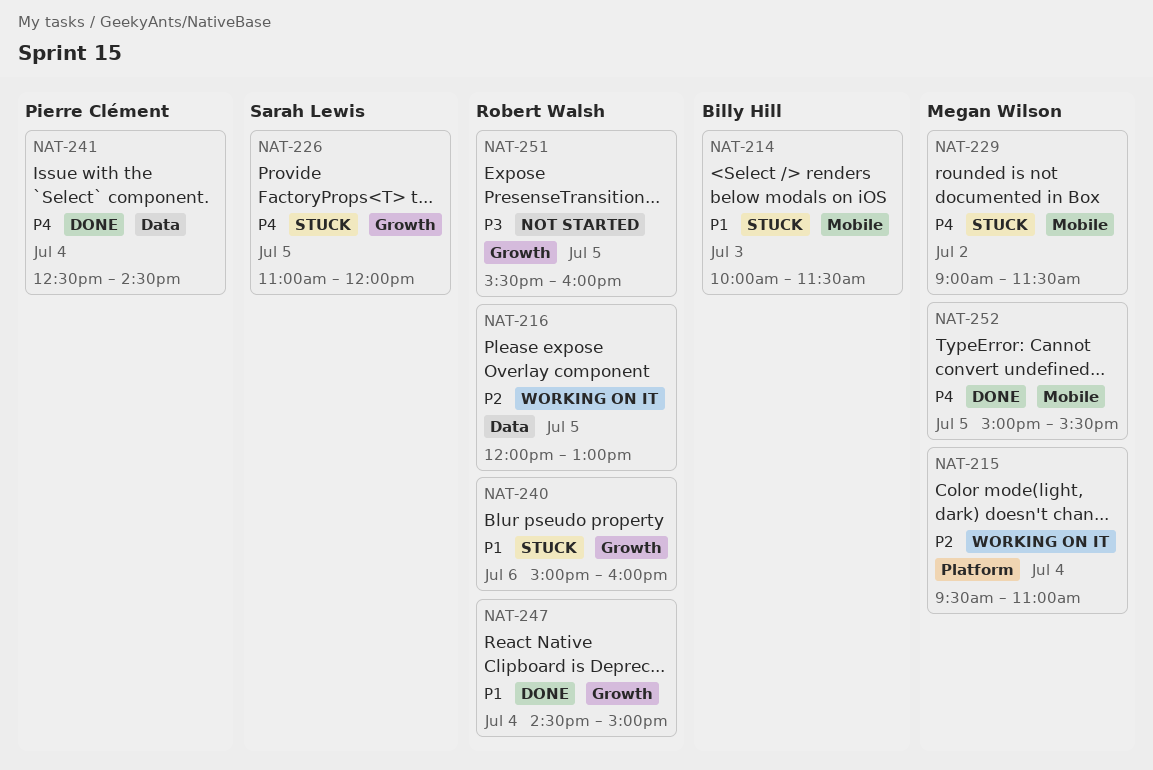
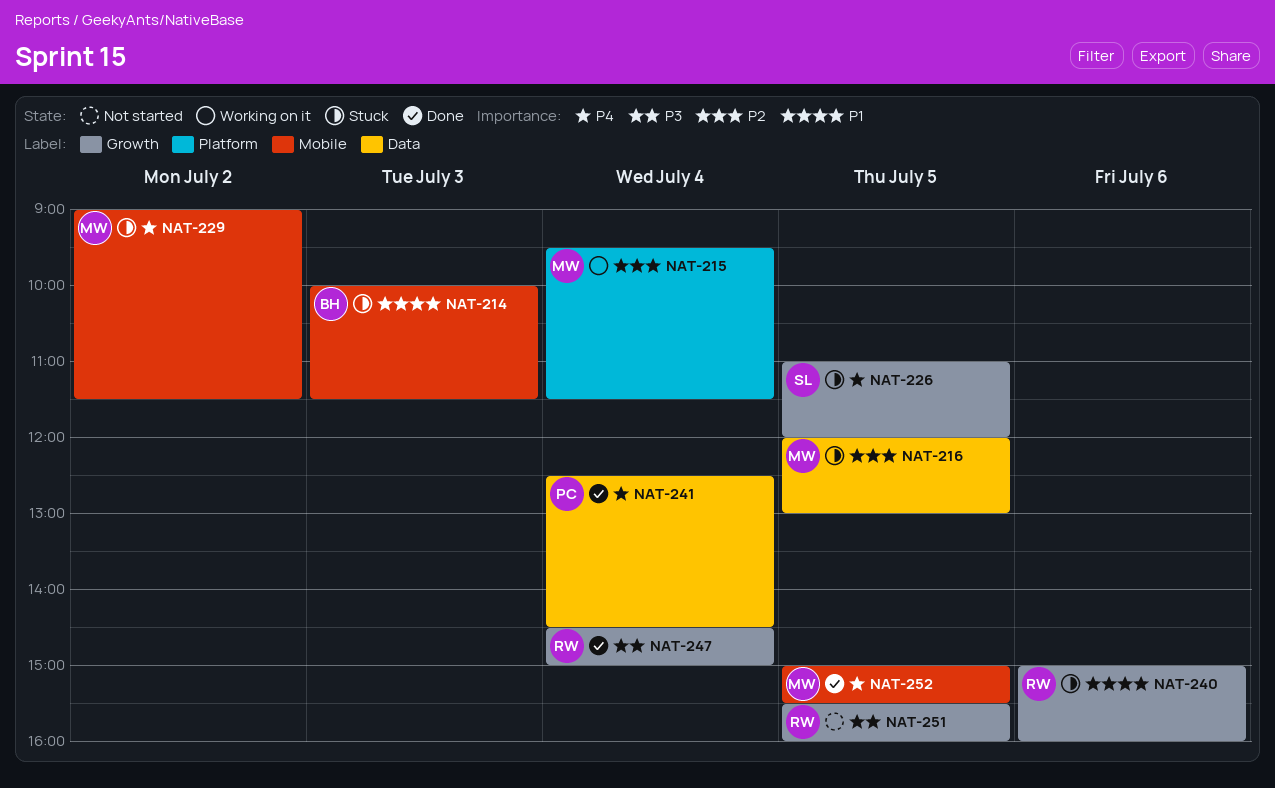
NAT-215, ends: 11:00 -> 11:30
NAT-216, status: Working on it -> Stuck
NAT-216, owner: Robert Walsh -> Megan Wilson
NAT-247, priority: P1 -> P3

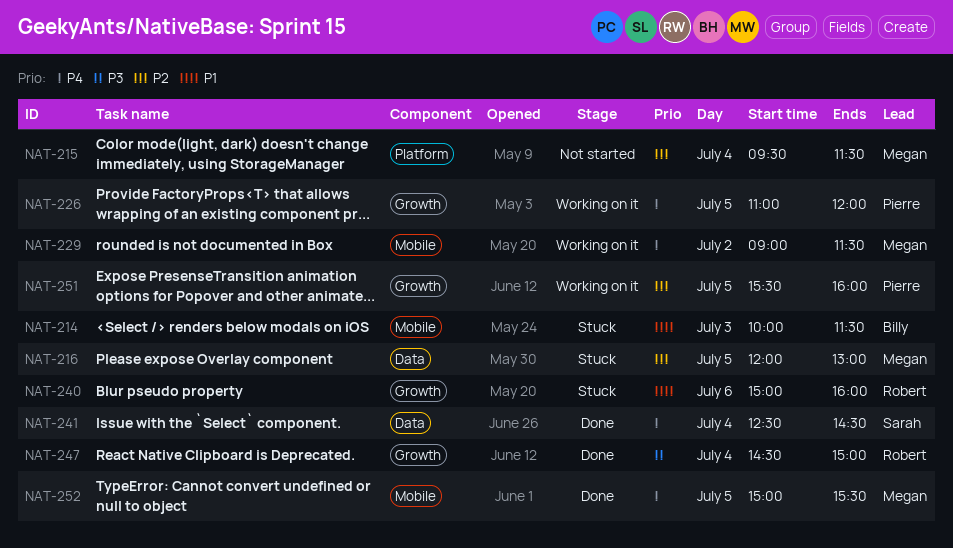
NAT-215, status: Working on it -> Not started
NAT-226, status: Stuck -> Working on it
NAT-226, owner: Sarah -> Pierre
NAT-229, status: Stuck -> Working on it
NAT-241, owner: Pierre -> Sarah
NAT-251, status: Not started -> Working on it
NAT-251, owner: Robert -> Pierre
NAT-251, priority: P3 -> P2

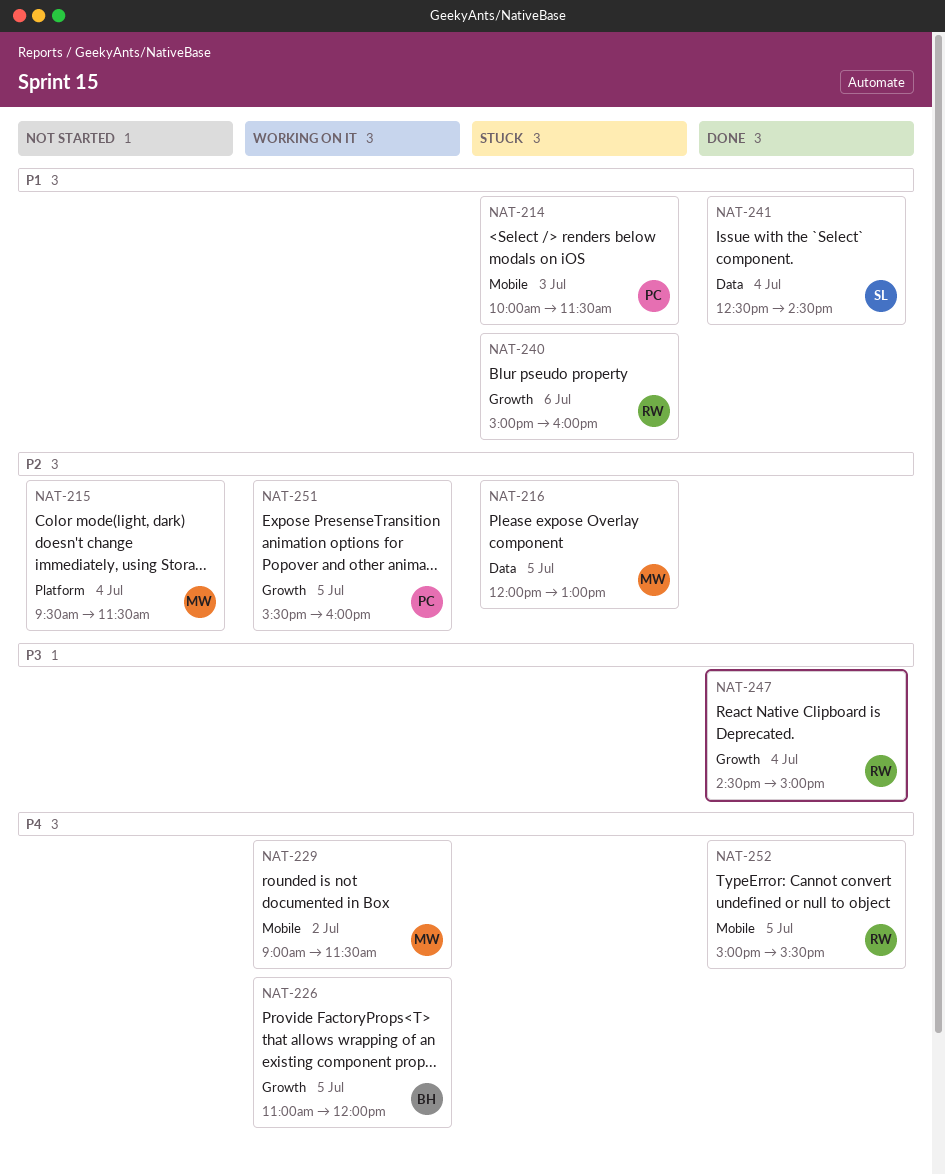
NAT-214, owner: Billy -> Pierre
NAT-226, owner: Pierre -> Billy
NAT-241, priority: P4 -> P1
NAT-252, owner: Megan -> Robert

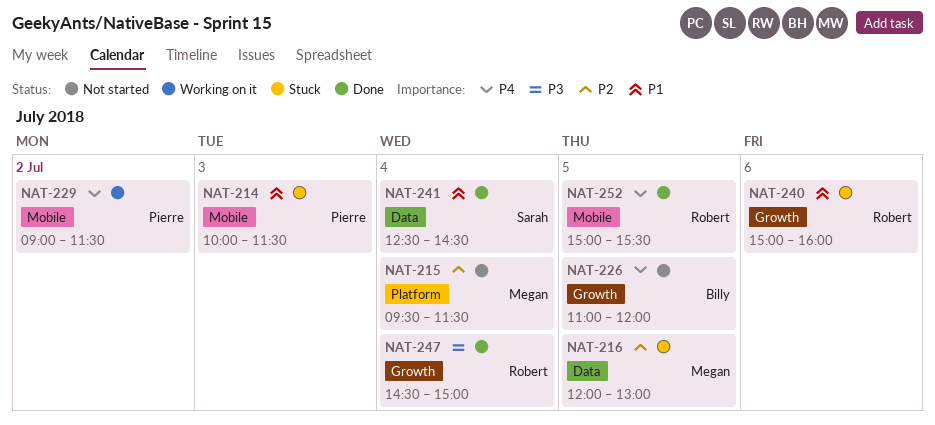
NAT-226, status: Working on it -> Not started
NAT-229, owner: Megan -> Pierre
NAT-251: present -> none

